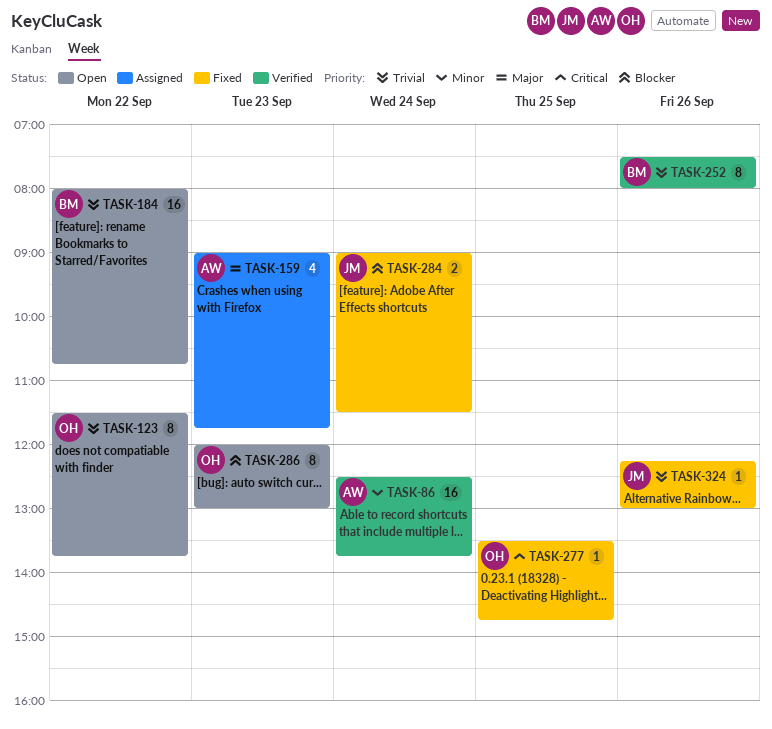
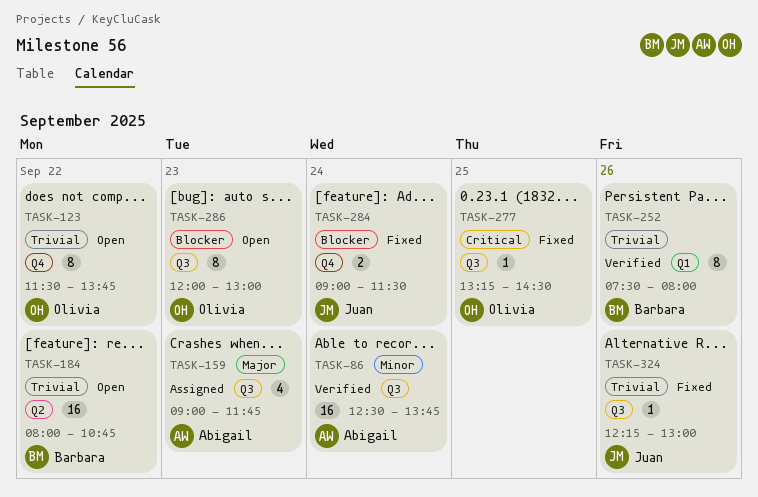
TASK-277, begins: 13:30 -> 13:15
TASK-277, ends: 14:45 -> 14:30

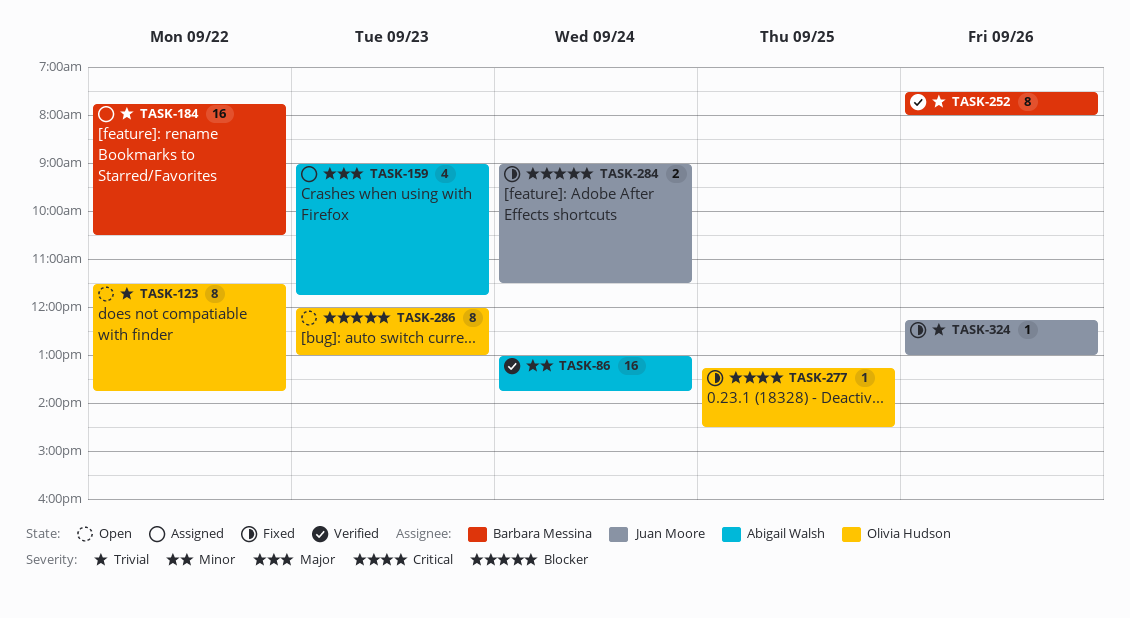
TASK-86, begins: 12:30 -> 13:00
TASK-184, status: Open -> Assigned
TASK-184, begins: 08:00 -> 07:45
TASK-184, ends: 10:45 -> 10:30

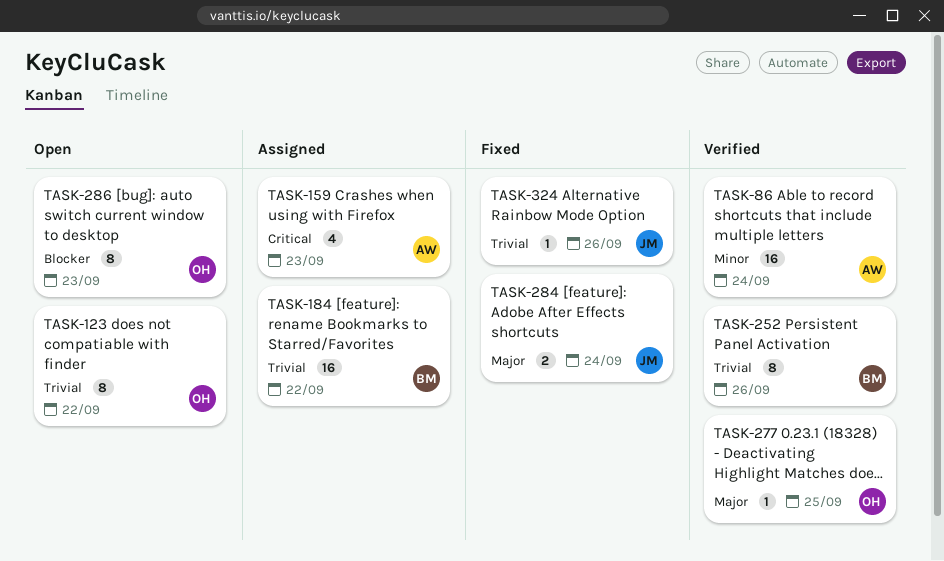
TASK-159, priority: Major -> Critical
TASK-277, status: Fixed -> Verified
TASK-277, priority: Critical -> Major
TASK-284, priority: Blocker -> Major

